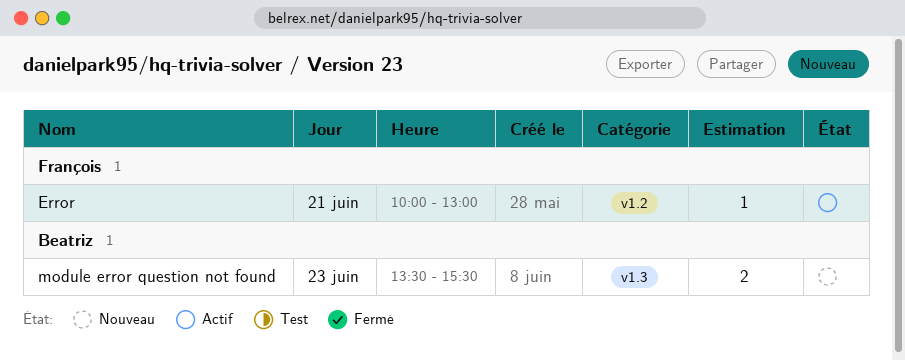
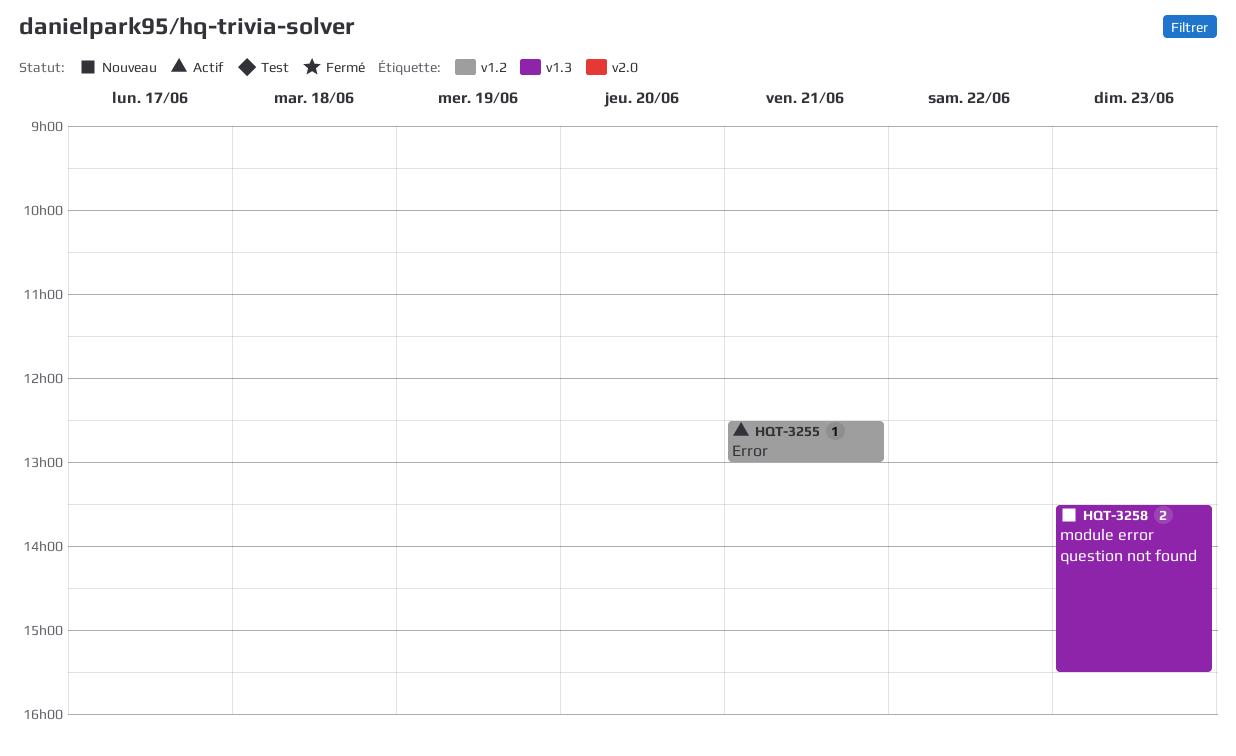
Error, begins: 10:00 -> 12:30

